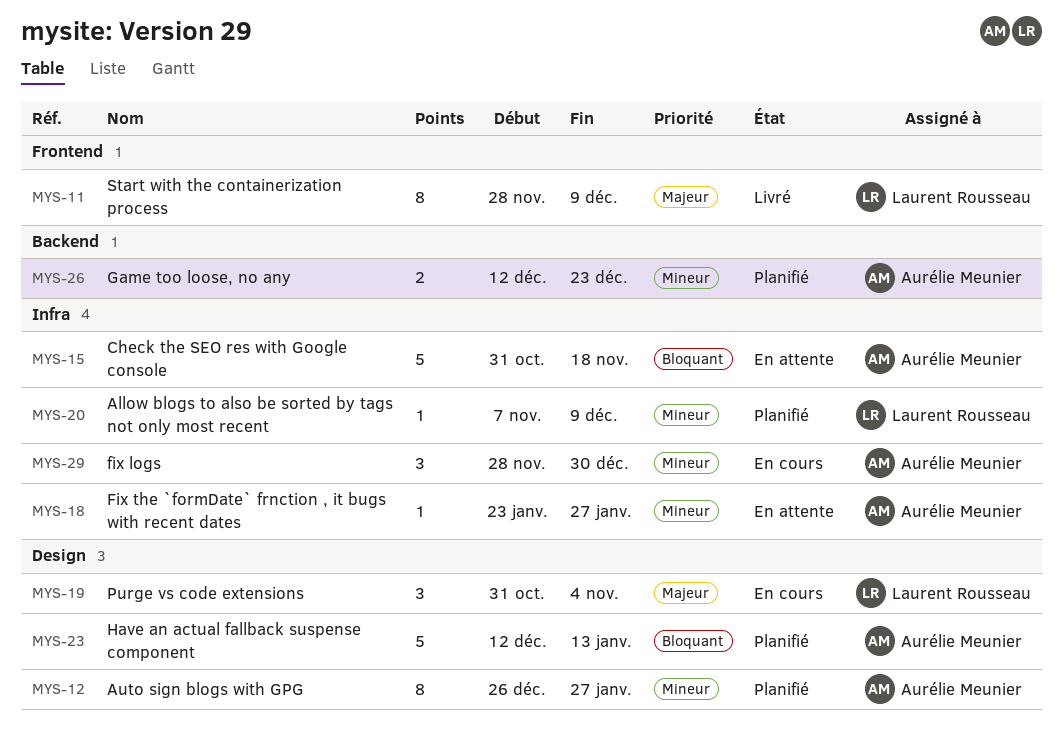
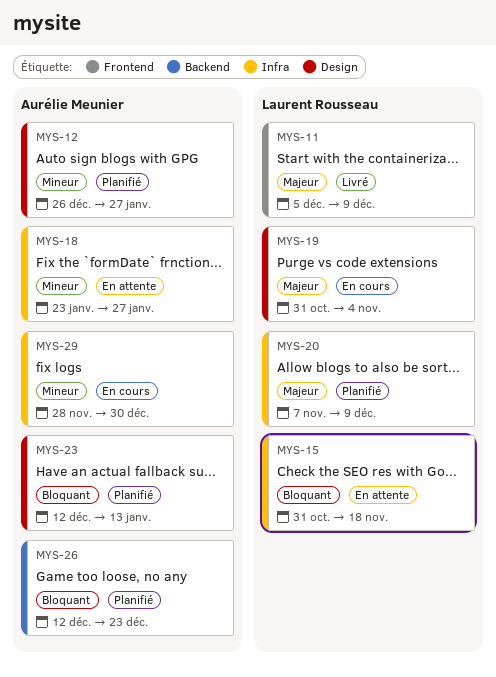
MYS-11, start: Nov 28 -> Dec 5
MYS-15, owner: Aurélie Meunier -> Laurent Rousseau
MYS-20, priority: Mineur -> Majeur
MYS-26, priority: Mineur -> Bloquant

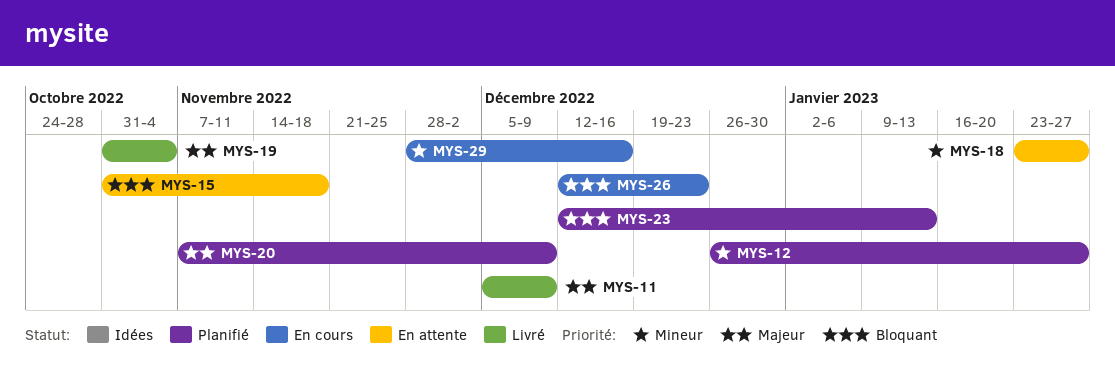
MYS-19, status: En cours -> Livré
MYS-26, status: Planifié -> En cours
MYS-29, due: Dec 30 -> Dec 16

